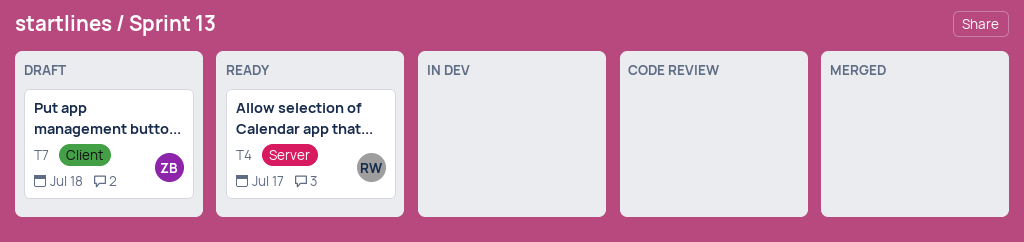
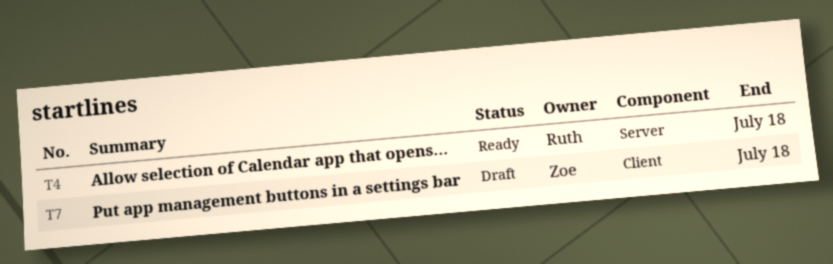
T4, due: Jul 17 -> Jul 18

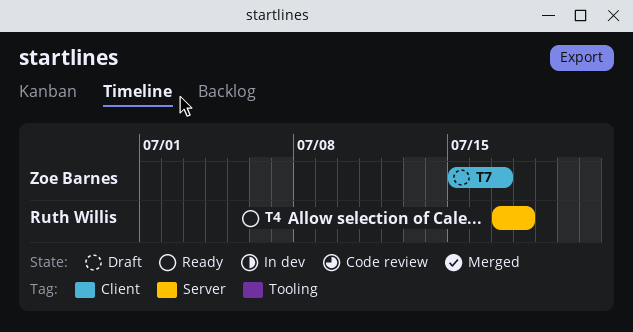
T7, due: Jul 18 -> Jul 17

